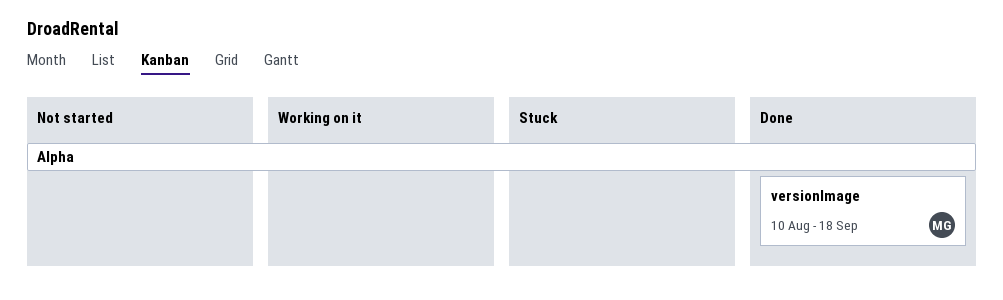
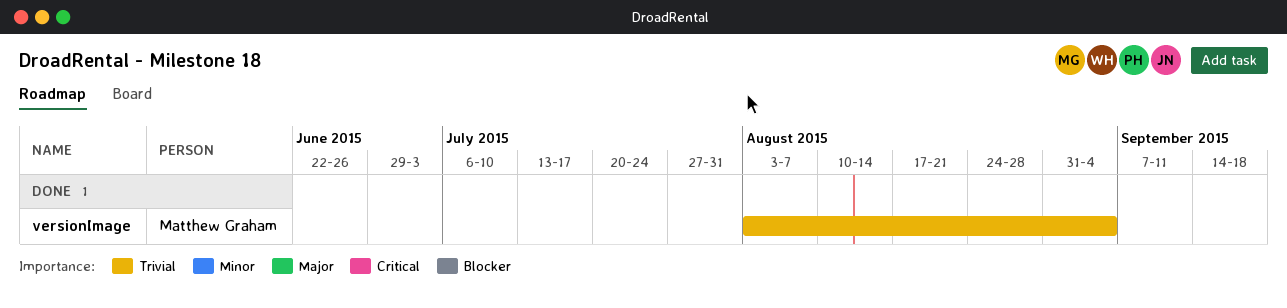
versionImage, start: Aug 10 -> Aug 3
versionImage, due: Sep 18 -> Sep 4

